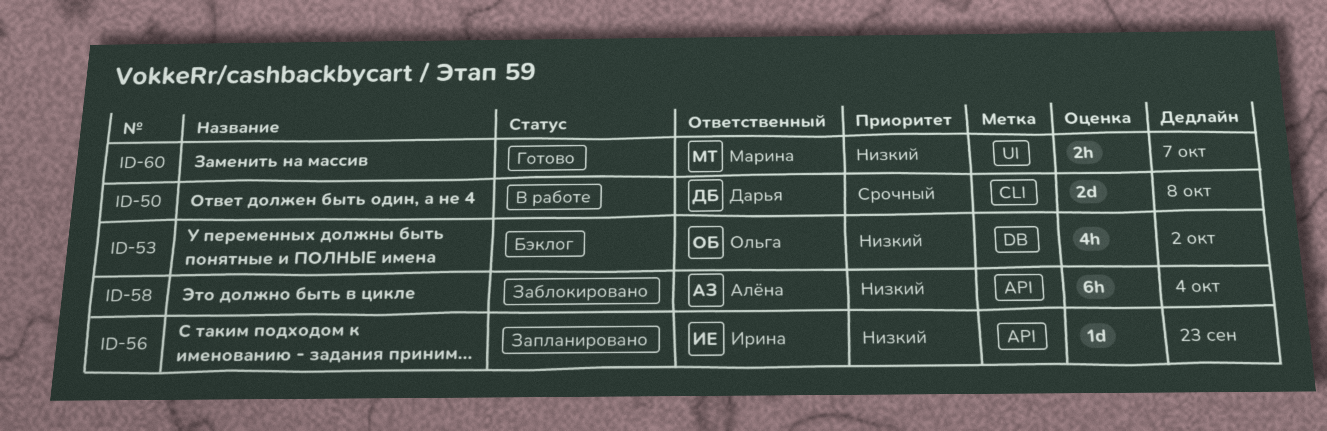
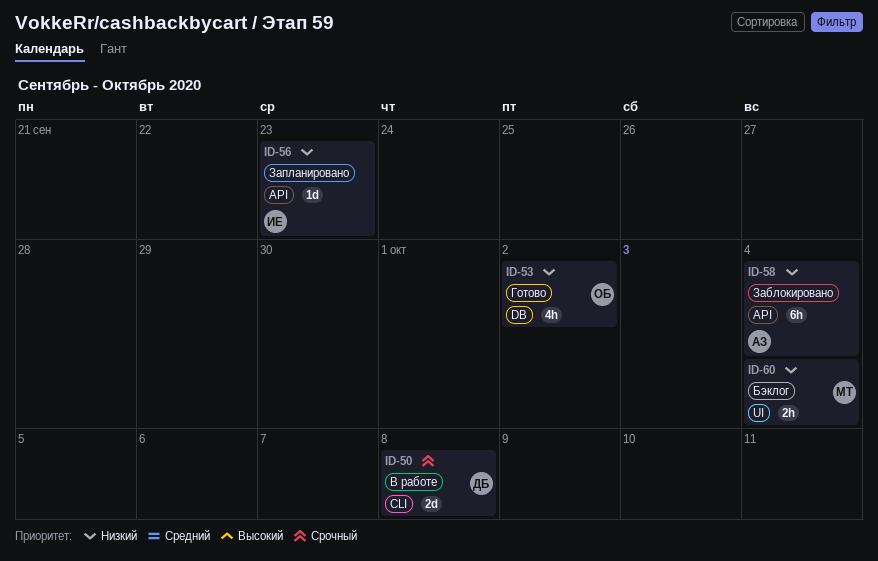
ID-53, status: Бэклог -> Готово
ID-60, status: Готово -> Бэклог
ID-60, due: Oct 7 -> Oct 4

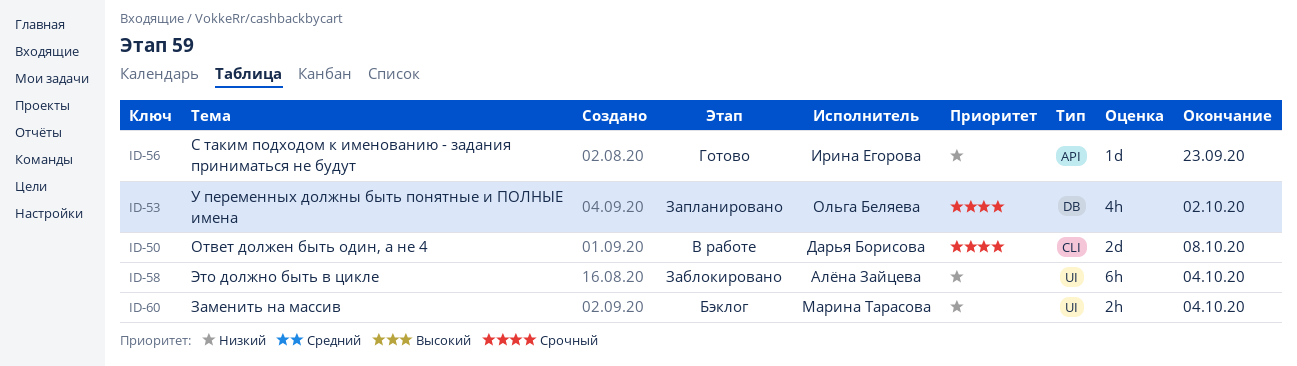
ID-53, status: Готово -> Запланировано
ID-53, priority: Низкий -> Срочный
ID-56, status: Запланировано -> Готово
ID-58, label: API -> UI

